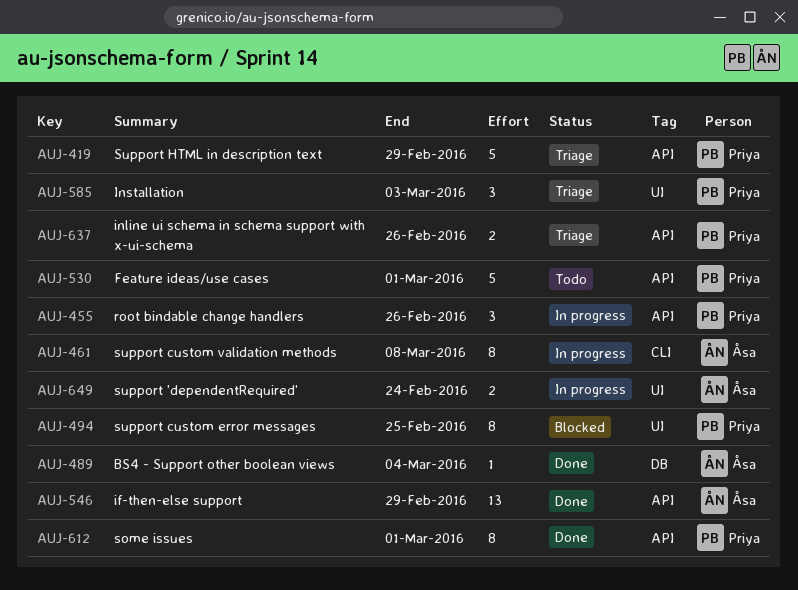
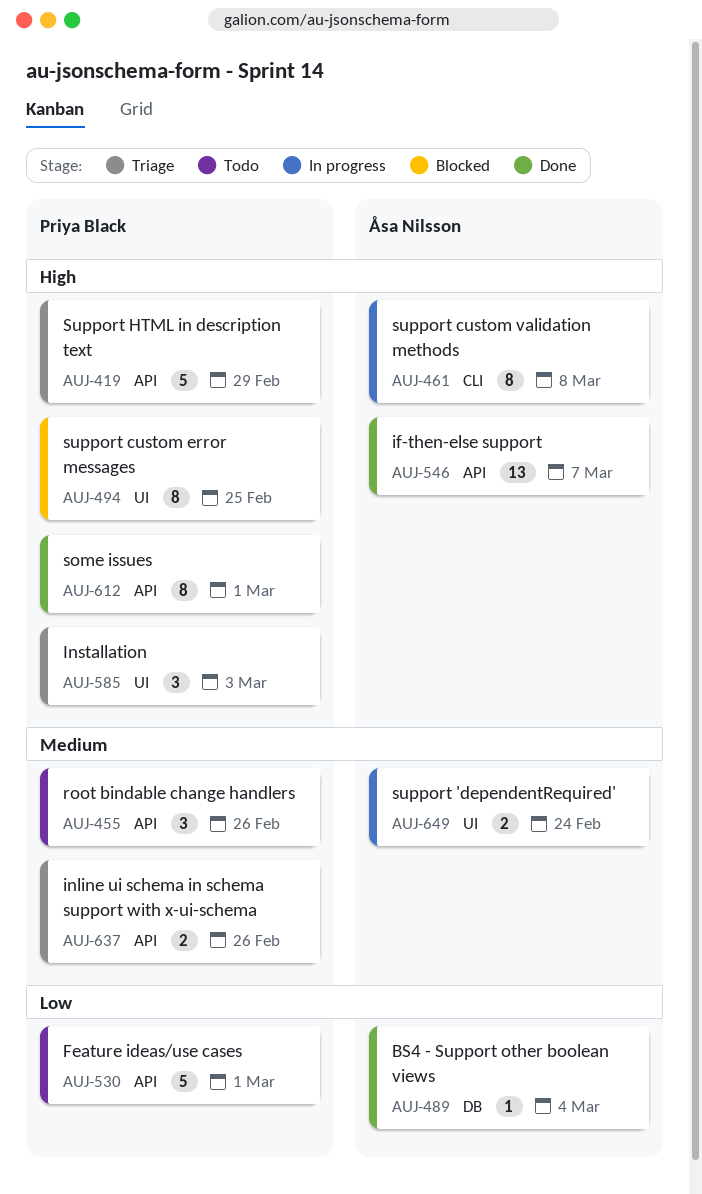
AUJ-455, status: In progress -> Todo
AUJ-546, due: Feb 29 -> Mar 7

